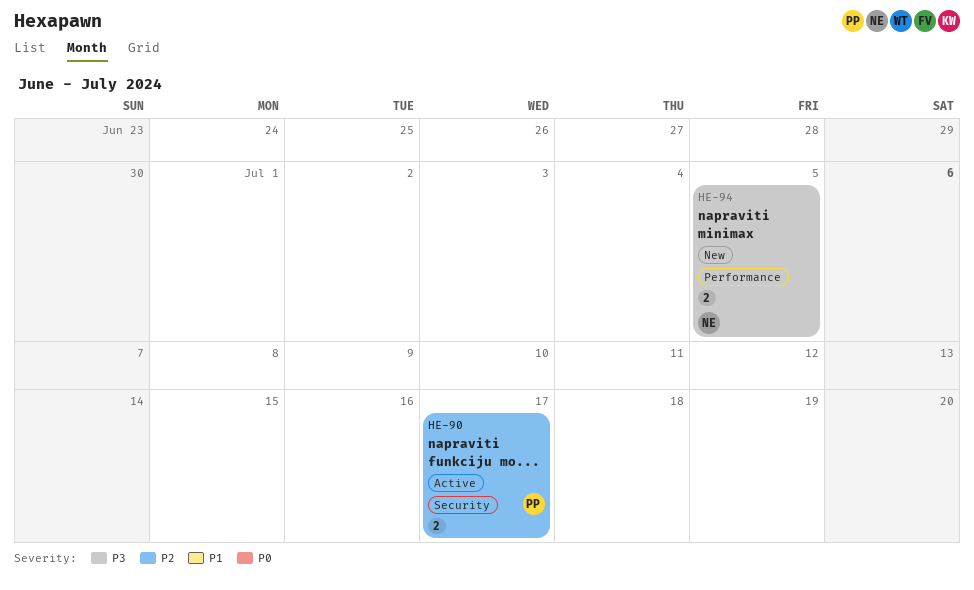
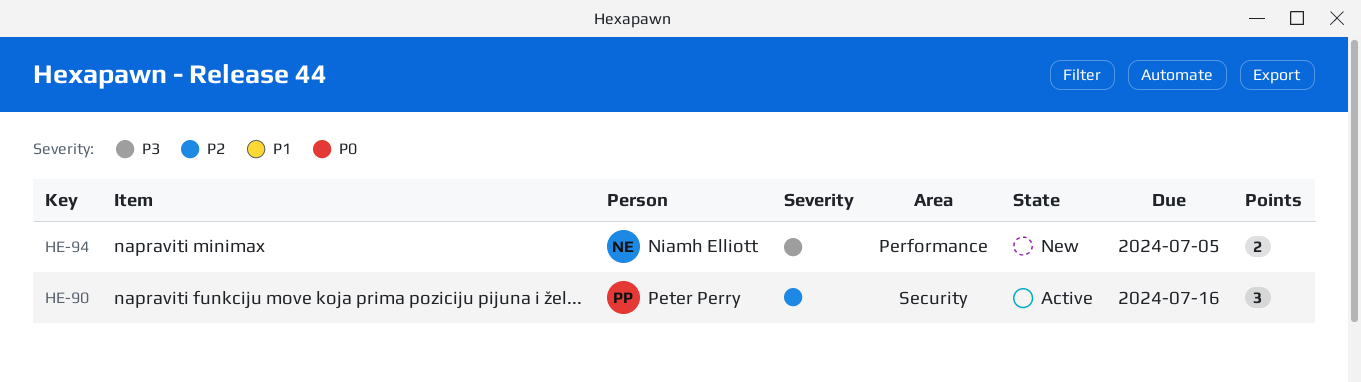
HE-90, estimate: 2 -> 3
HE-90, due: Jul 17 -> Jul 16

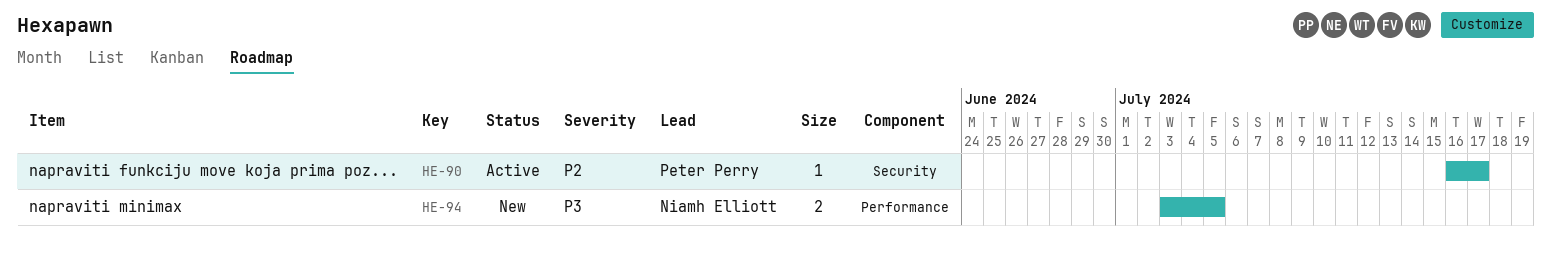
HE-90, estimate: 3 -> 1
HE-90, due: Jul 16 -> Jul 17

